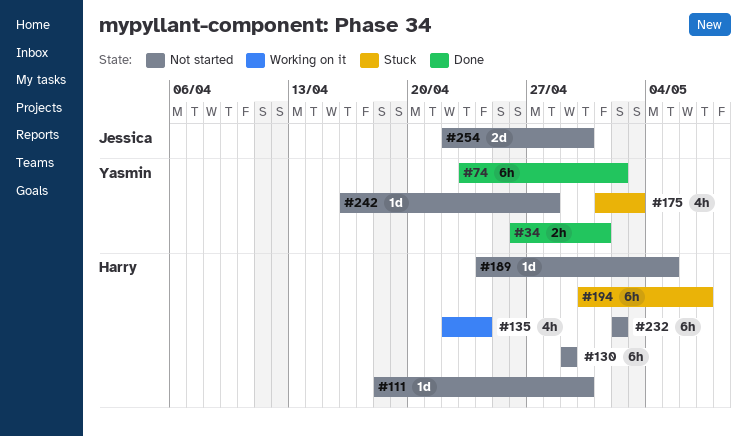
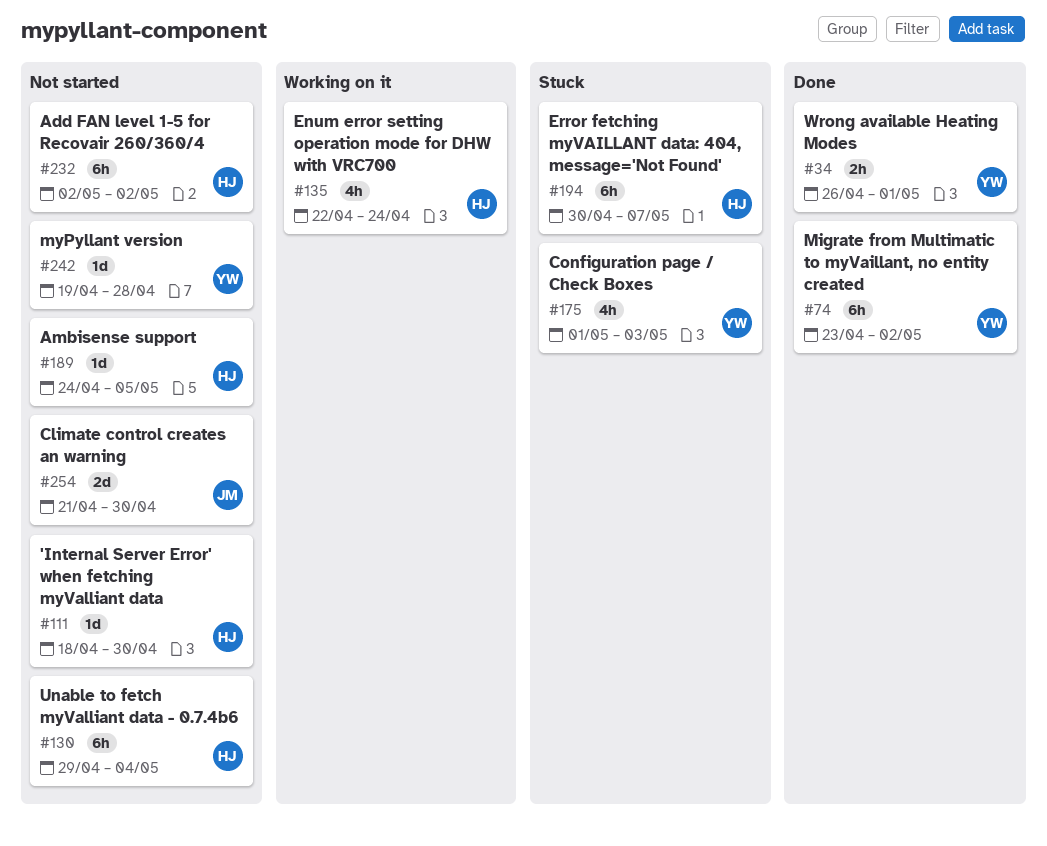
#130, due: Apr 29 -> May 4
#242, start: Apr 16 -> Apr 19
#254, start: Apr 22 -> Apr 21

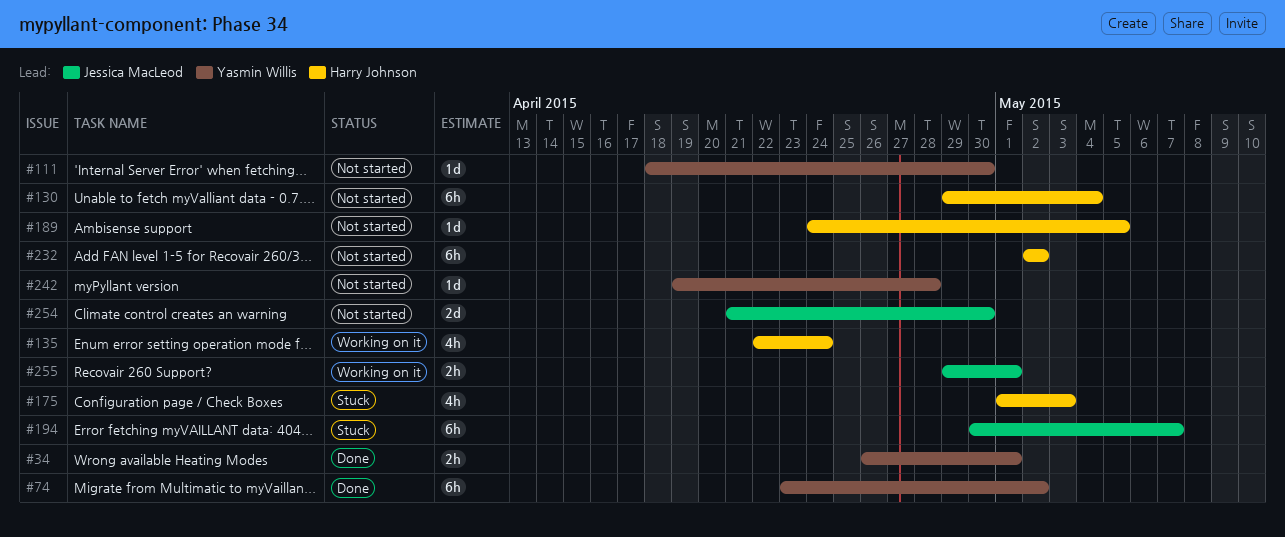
#111, owner: Harry Johnson -> Yasmin Willis
#175, owner: Yasmin Willis -> Harry Johnson
#194, owner: Harry Johnson -> Jessica MacLeod
#255: none -> present

